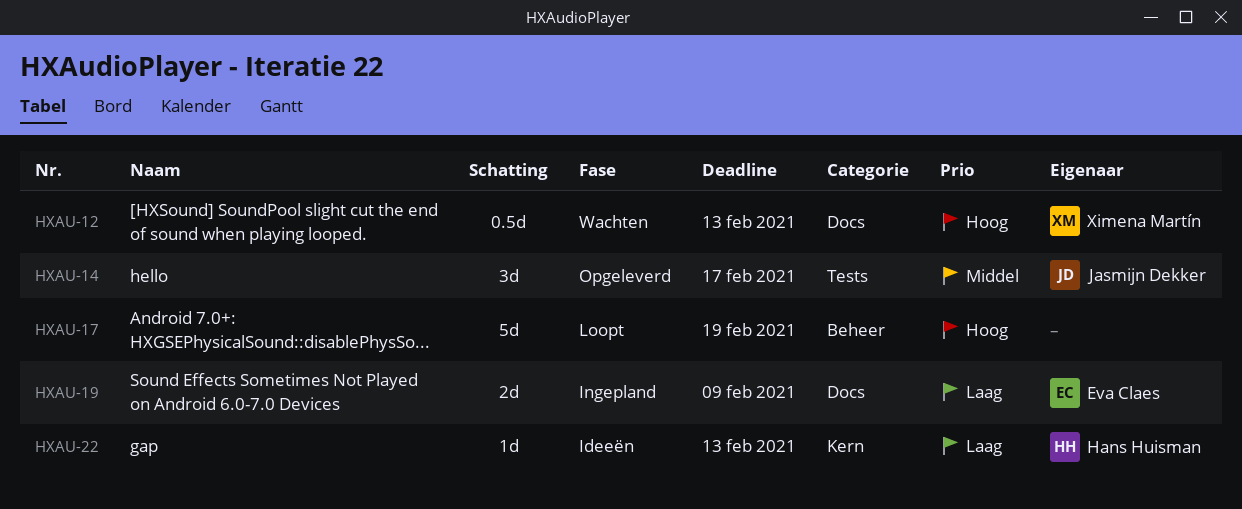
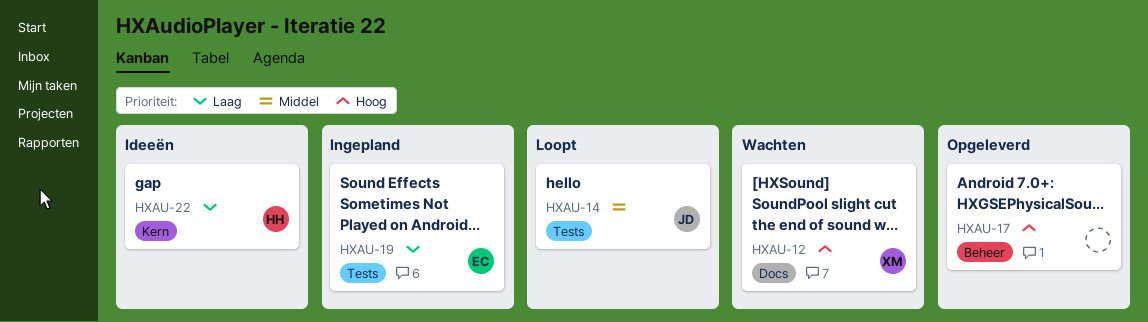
HXAU-14, status: Opgeleverd -> Loopt
HXAU-17, status: Loopt -> Opgeleverd
HXAU-19, label: Docs -> Tests

